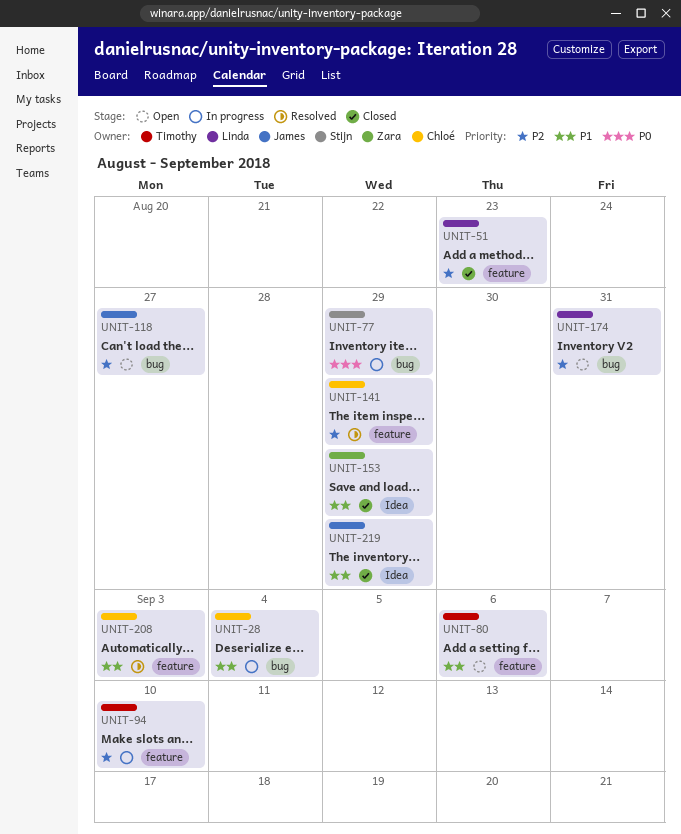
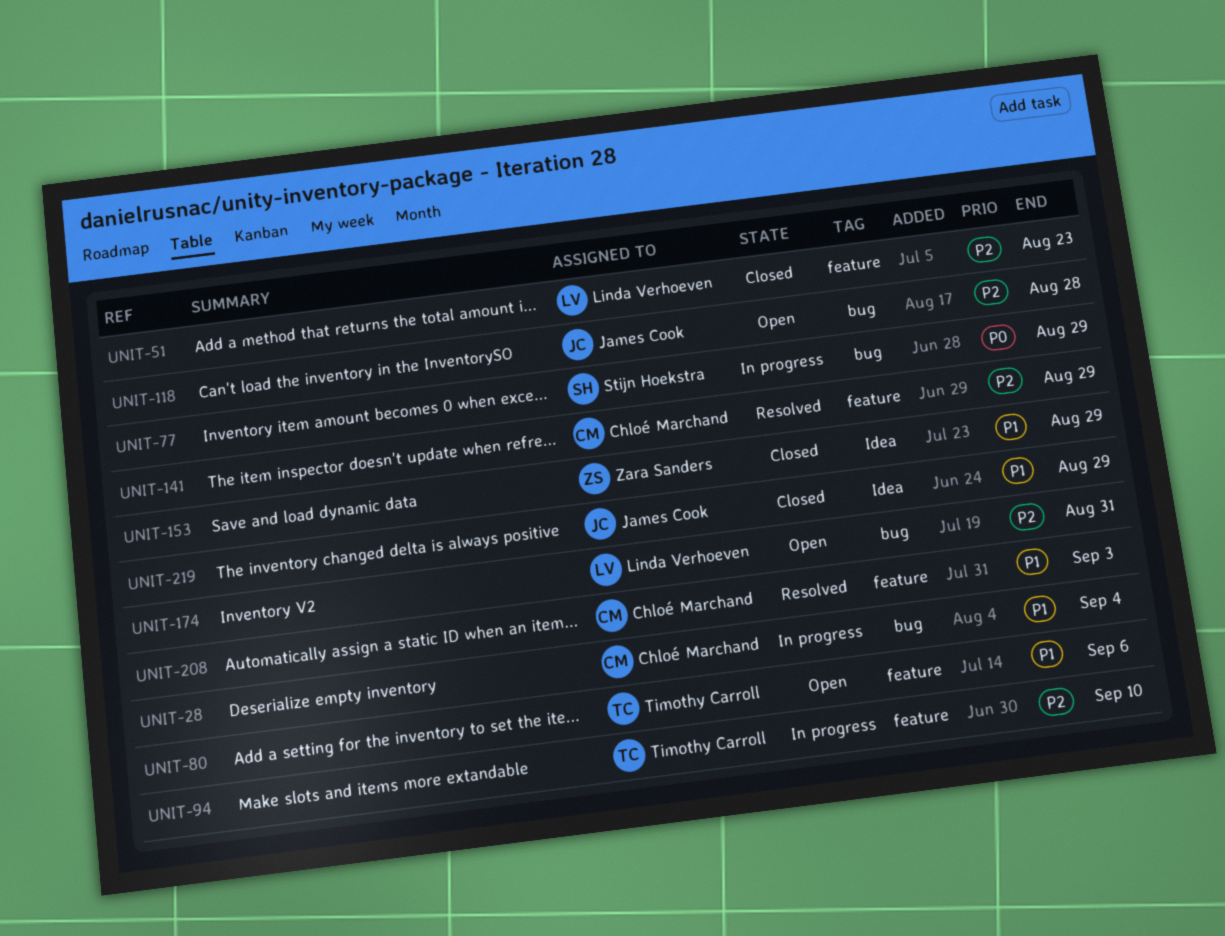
UNIT-118, due: Aug 27 -> Aug 28

